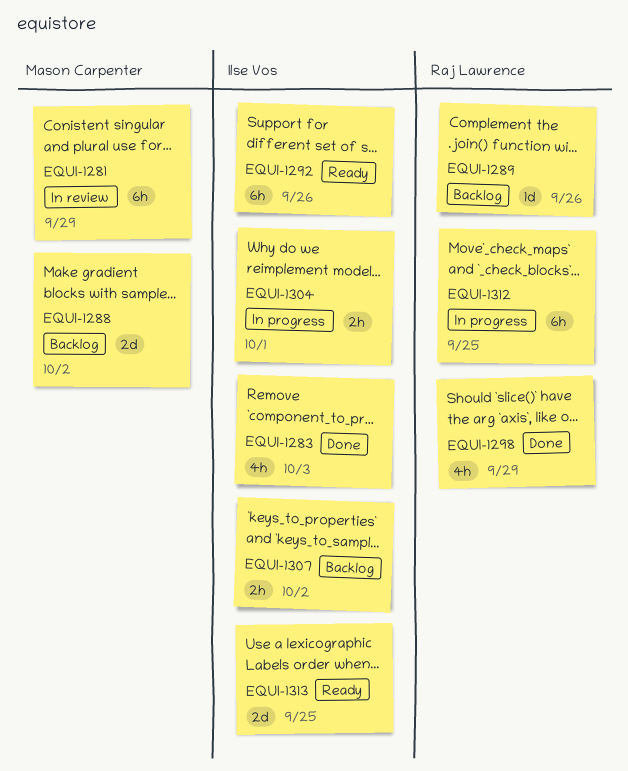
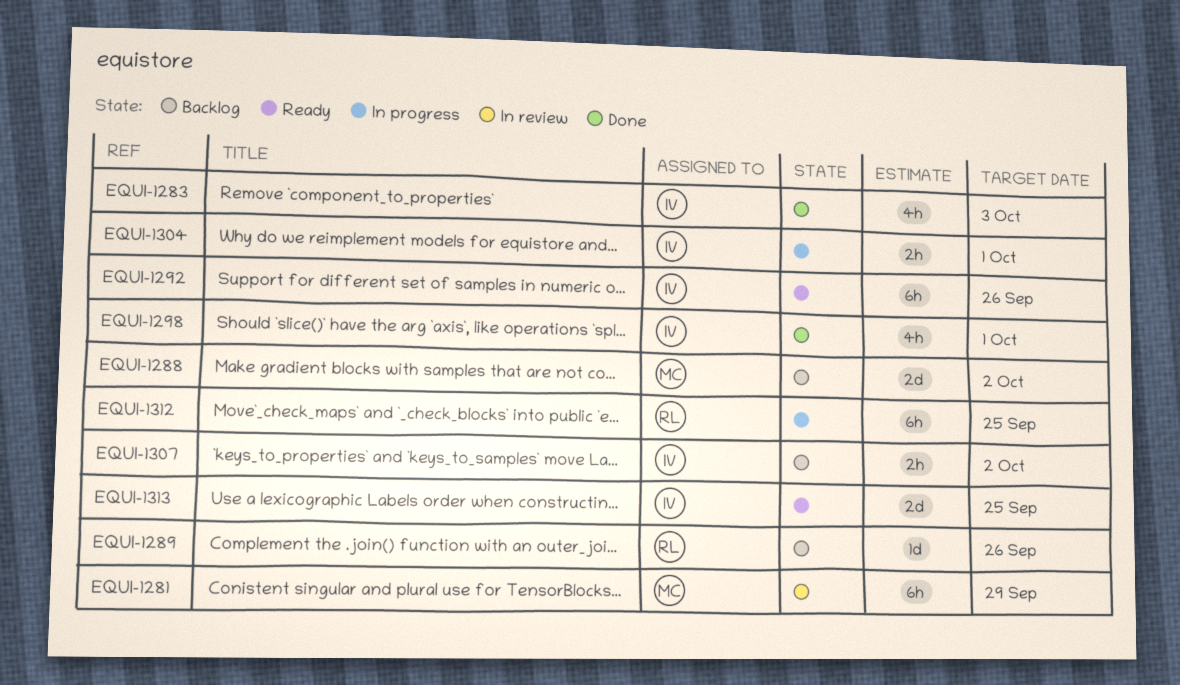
EQUI-1298, owner: Raj Lawrence -> Ilse Vos
EQUI-1298, due: Sep 29 -> Oct 1

